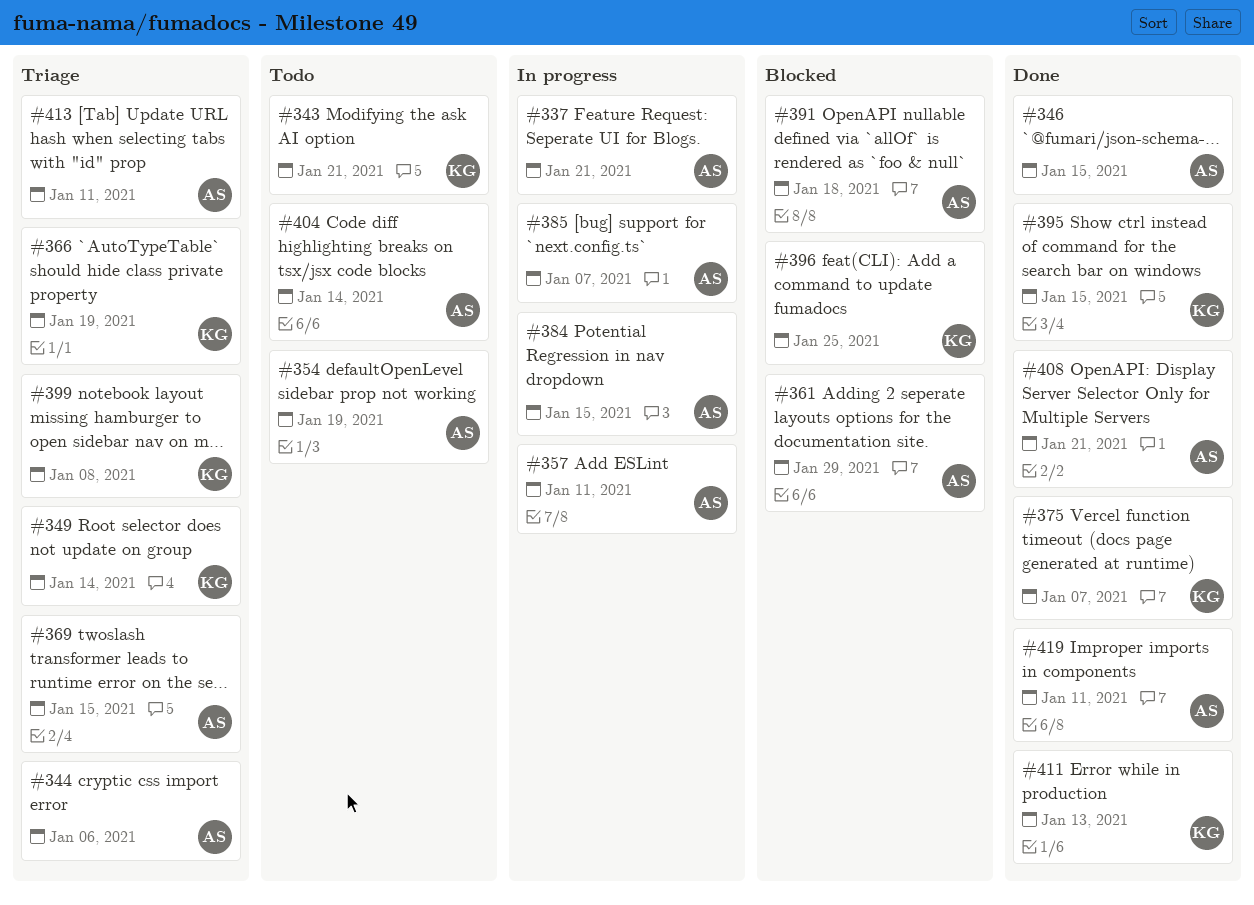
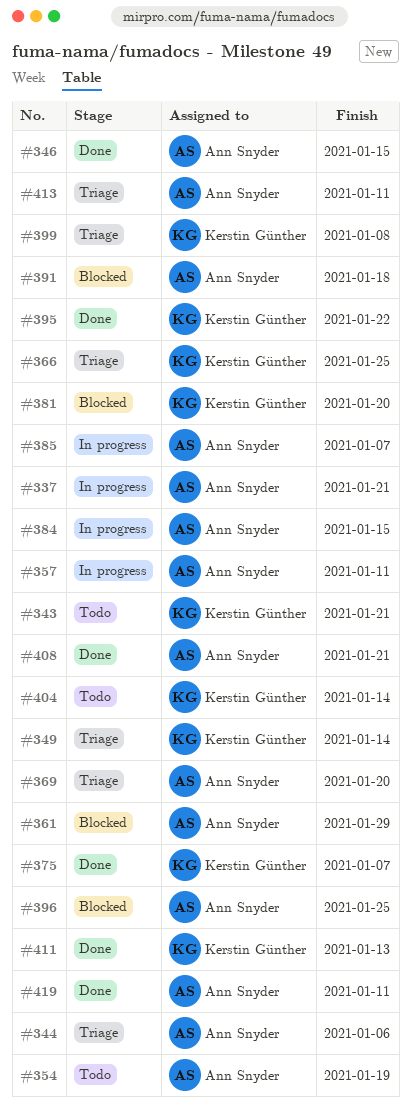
#366, due: Jan 19 -> Jan 25
#369, due: Jan 15 -> Jan 20
#381: none -> present
#395, due: Jan 15 -> Jan 22
#396, owner: Kerstin Günther -> Ann Snyder
#404, owner: Ann Snyder -> Kerstin Günther

